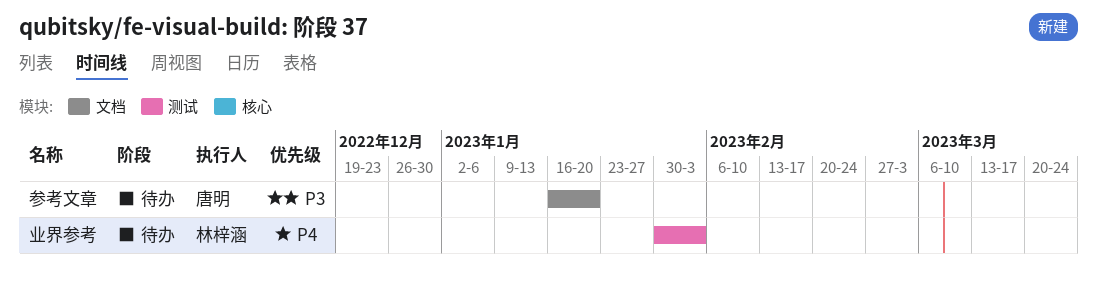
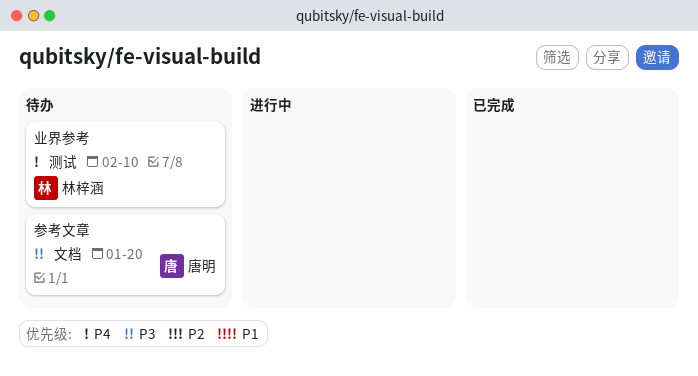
业界参考, due: Feb 3 -> Feb 10

